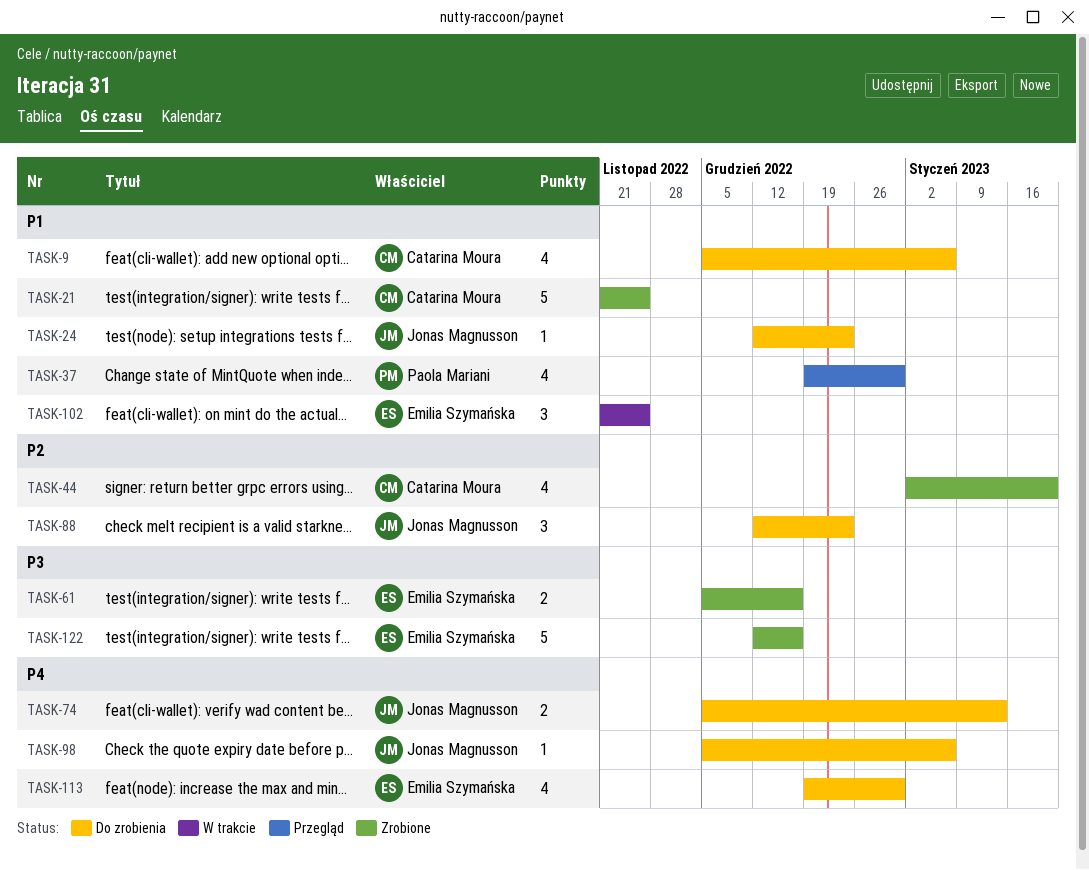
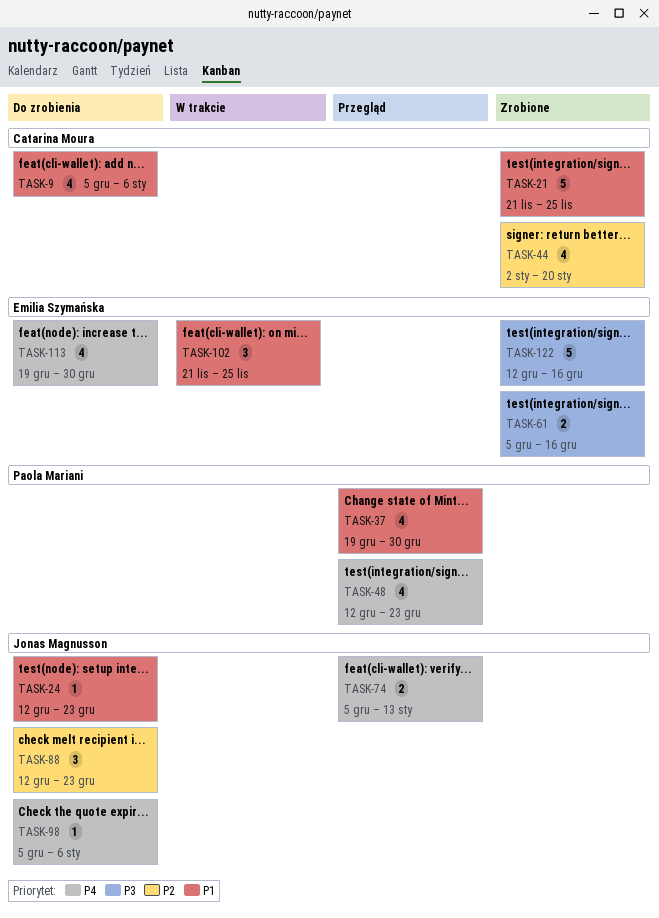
TASK-48: none -> present
TASK-74, status: Do zrobienia -> Przegląd

